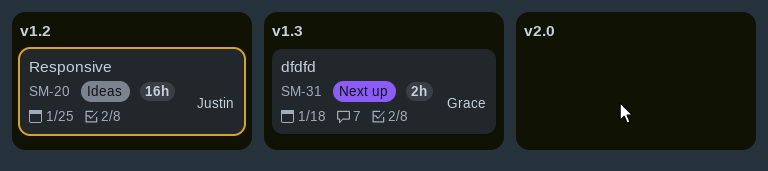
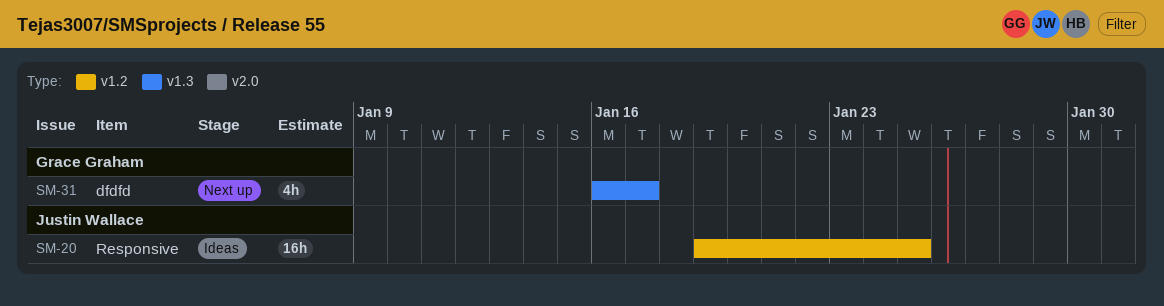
SM-31, estimate: 2h -> 4h
SM-31, due: Jan 18 -> Jan 17

